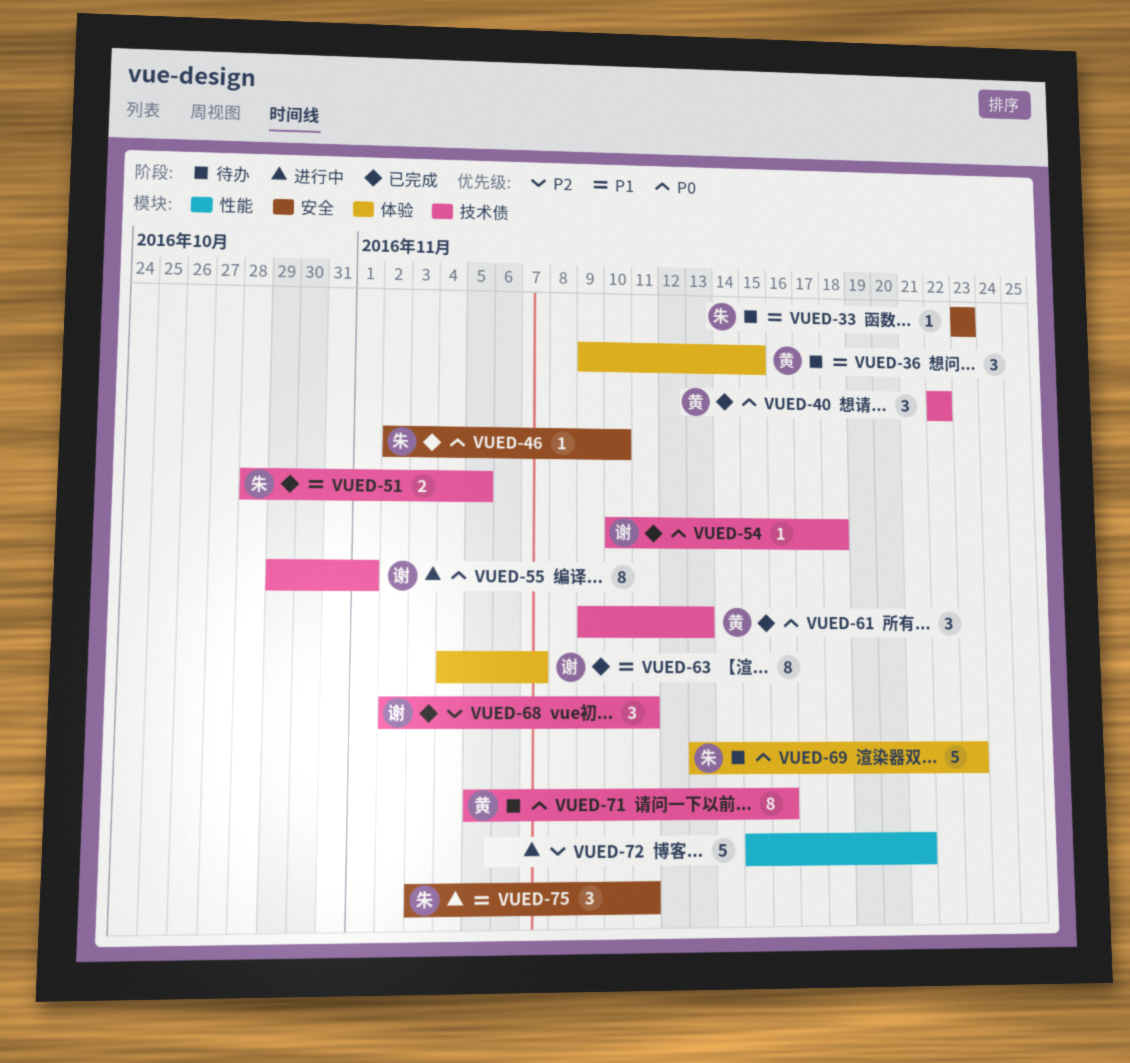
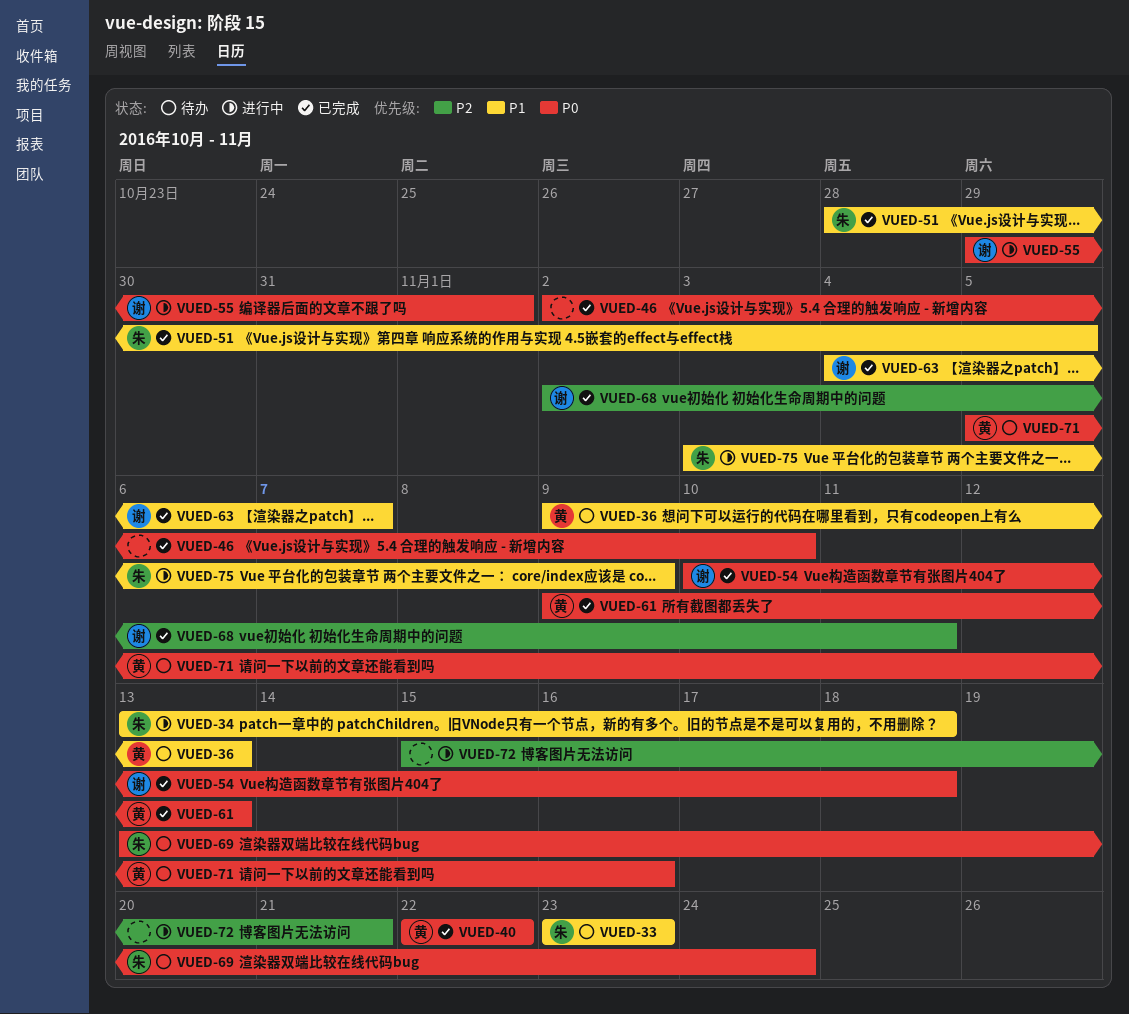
VUED-34: none -> present
VUED-36, due: Nov 15 -> Nov 13
VUED-46, owner: 朱 -> none
VUED-69, due: Nov 23 -> Nov 24
VUED-75, due: Nov 11 -> Nov 9

